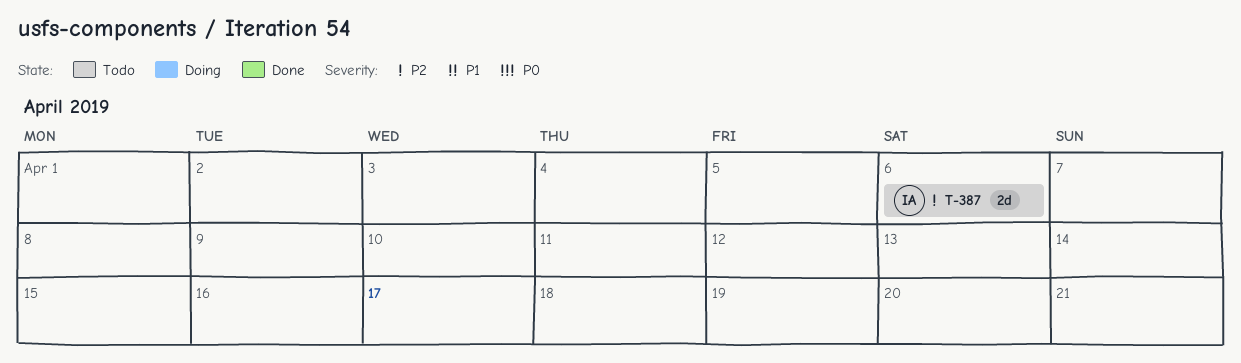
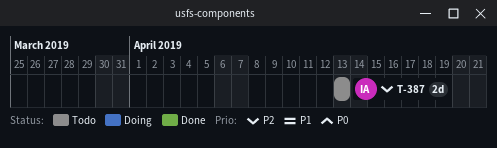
T-387, start: Apr 6 -> Apr 13
T-387, due: Apr 6 -> Apr 13

